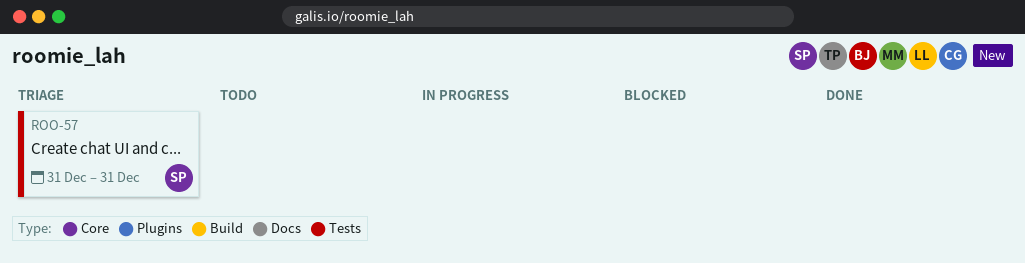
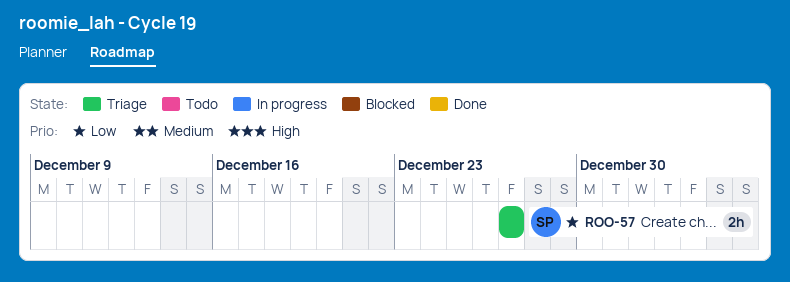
ROO-57, start: Dec 31 -> Dec 27
ROO-57, due: Dec 31 -> Dec 27

